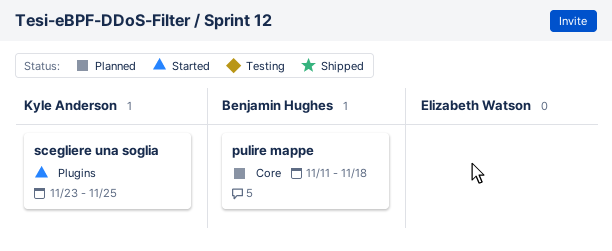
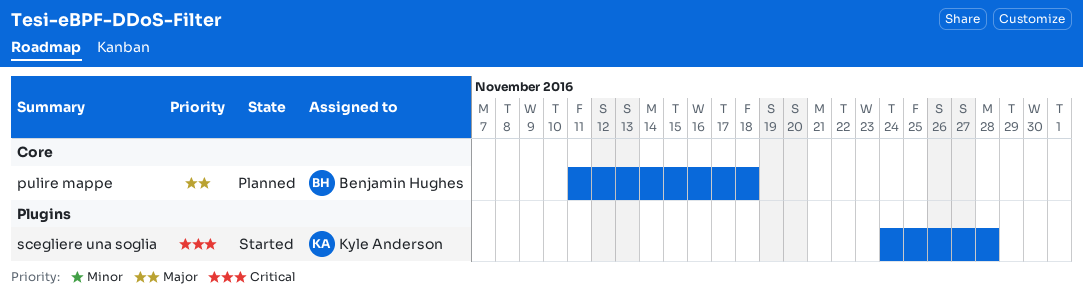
scegliere una soglia, start: Nov 23 -> Nov 24
scegliere una soglia, due: Nov 25 -> Nov 28

